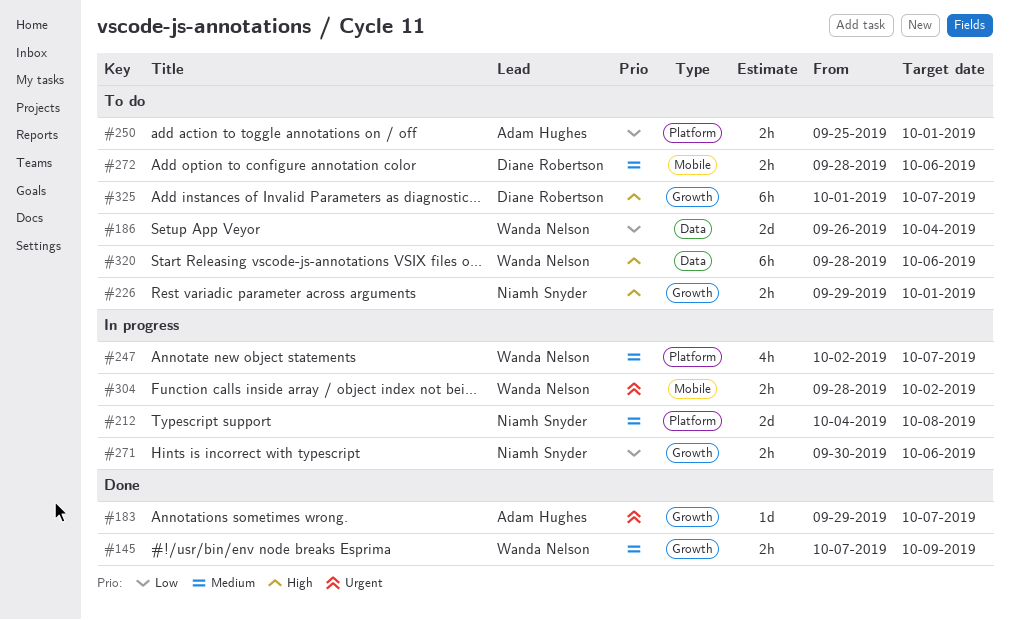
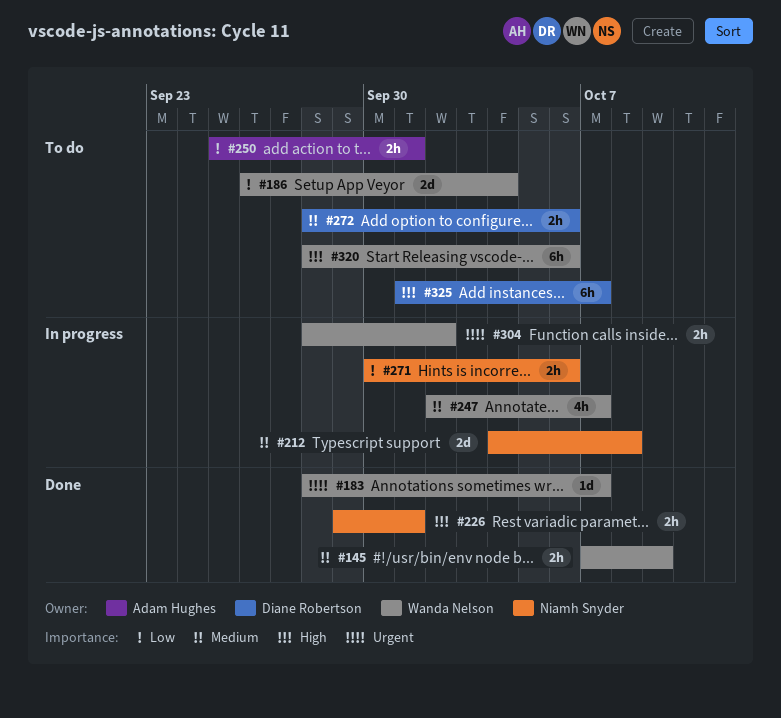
#183, owner: Adam Hughes -> Wanda Nelson
#183, start: Sep 29 -> Sep 28
#226, status: To do -> Done

